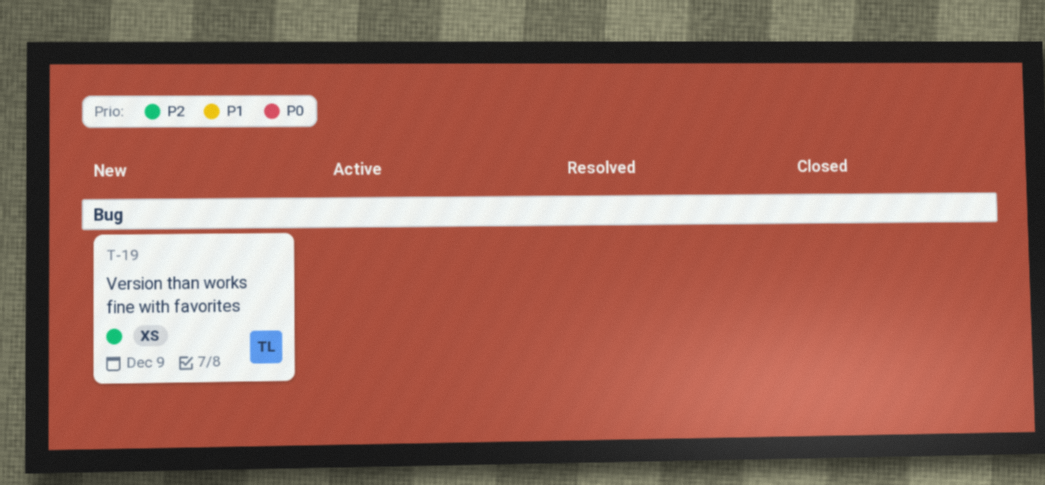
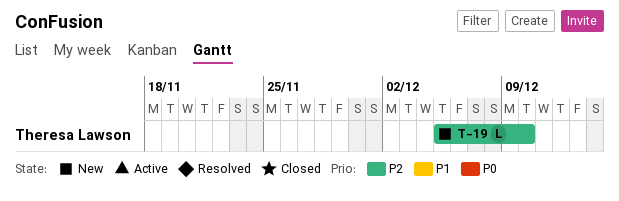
T-19, estimate: XS -> L
T-19, due: Dec 9 -> Dec 10

